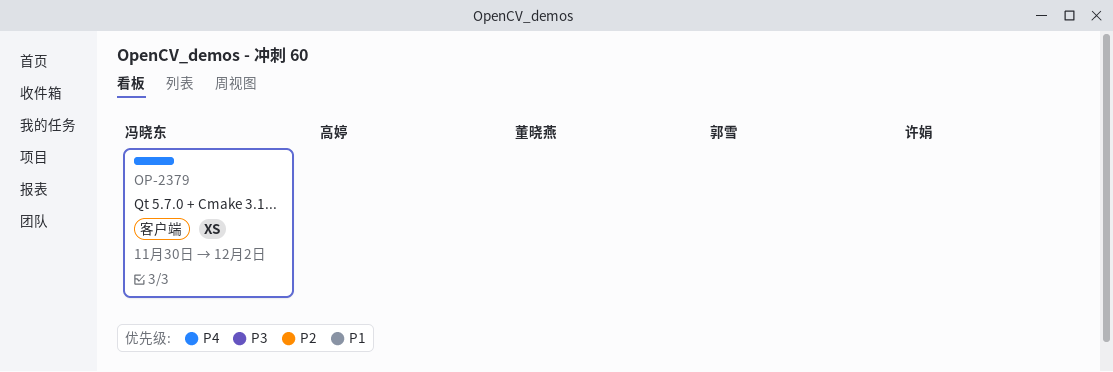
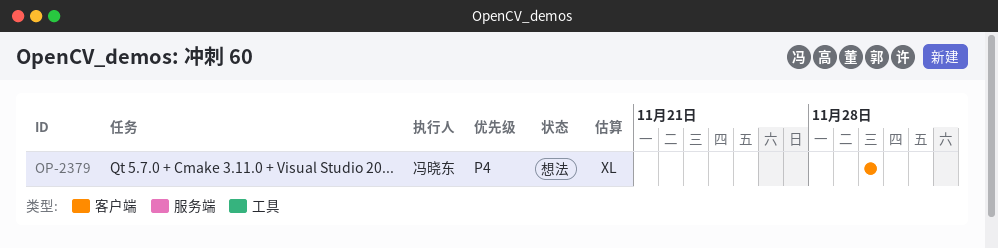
OP-2379, estimate: XS -> XL
OP-2379, due: Dec 2 -> Nov 30

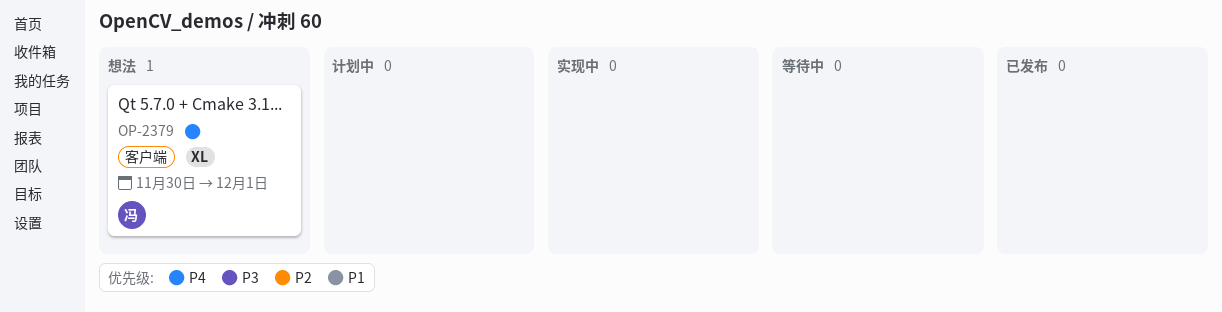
OP-2379, due: Nov 30 -> Dec 1

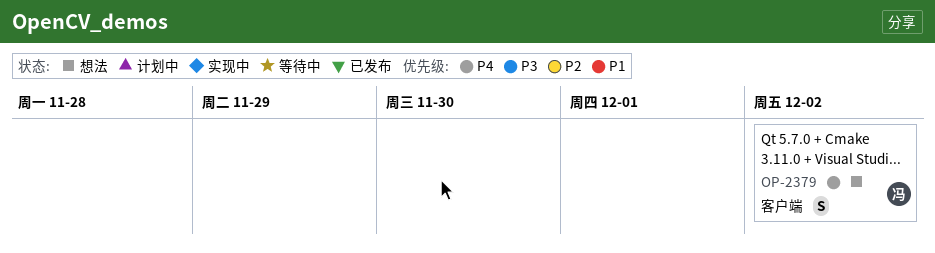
OP-2379, estimate: XL -> S
OP-2379, due: Dec 1 -> Dec 2

